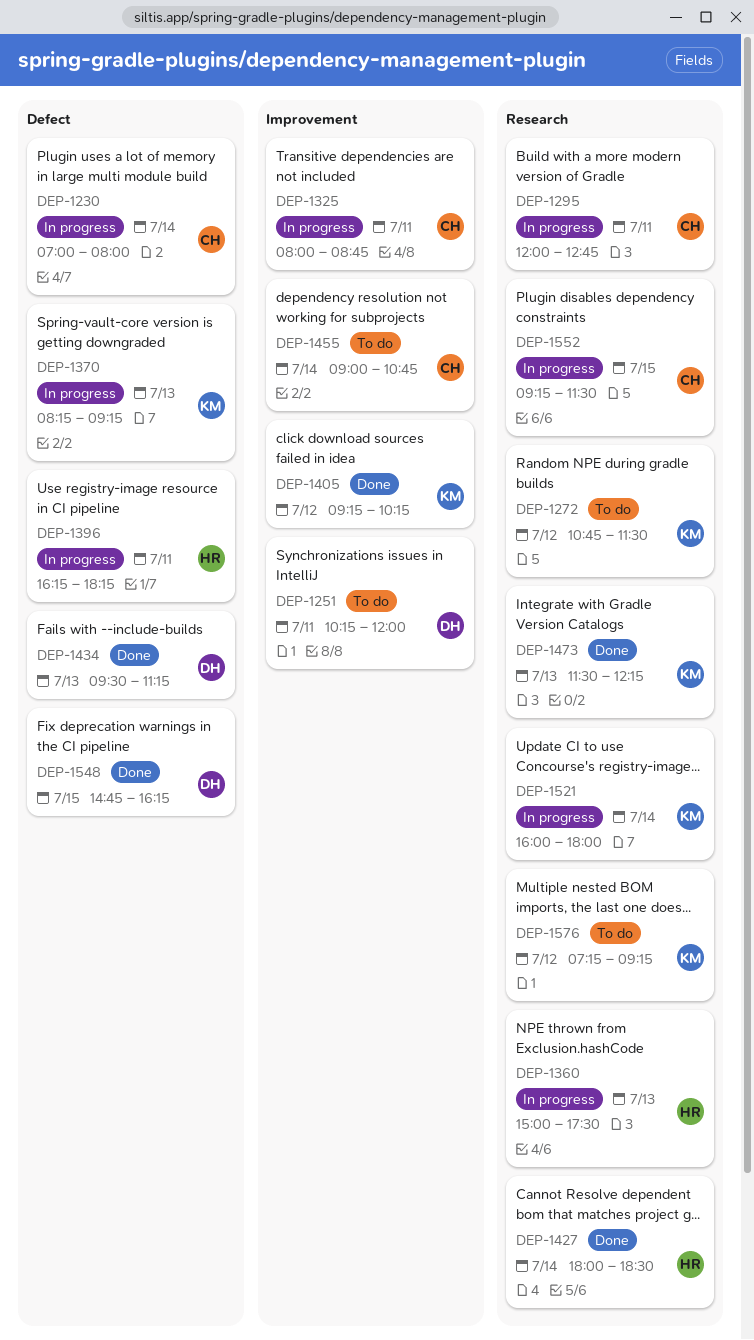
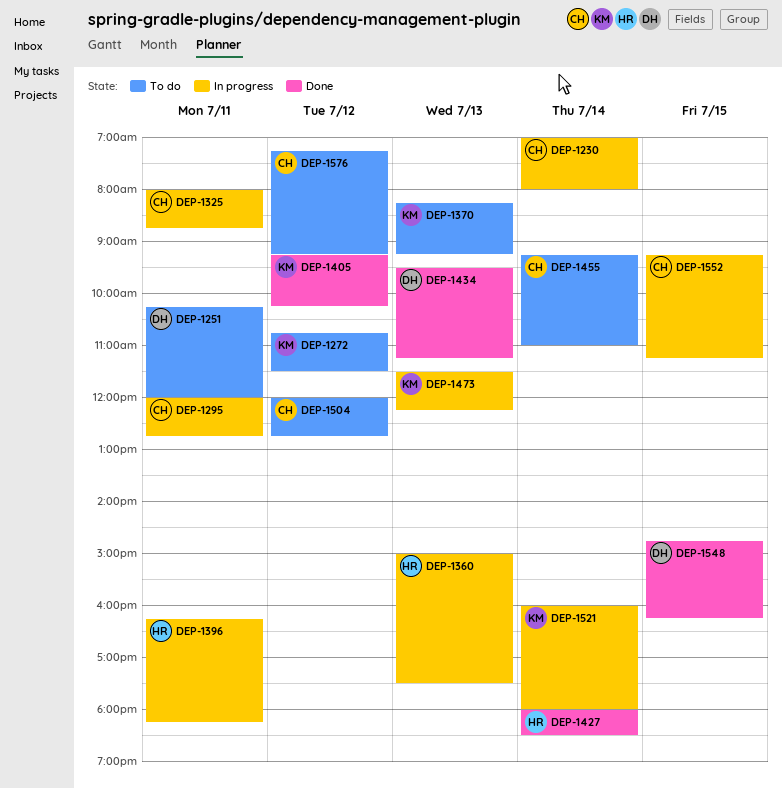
DEP-1370, status: In progress -> To do
DEP-1455, begins: 09:00 -> 09:15
DEP-1455, ends: 10:45 -> 11:00
DEP-1473, status: Done -> In progress
DEP-1504: none -> present
DEP-1552, ends: 11:30 -> 11:15
DEP-1576, owner: KM -> CH

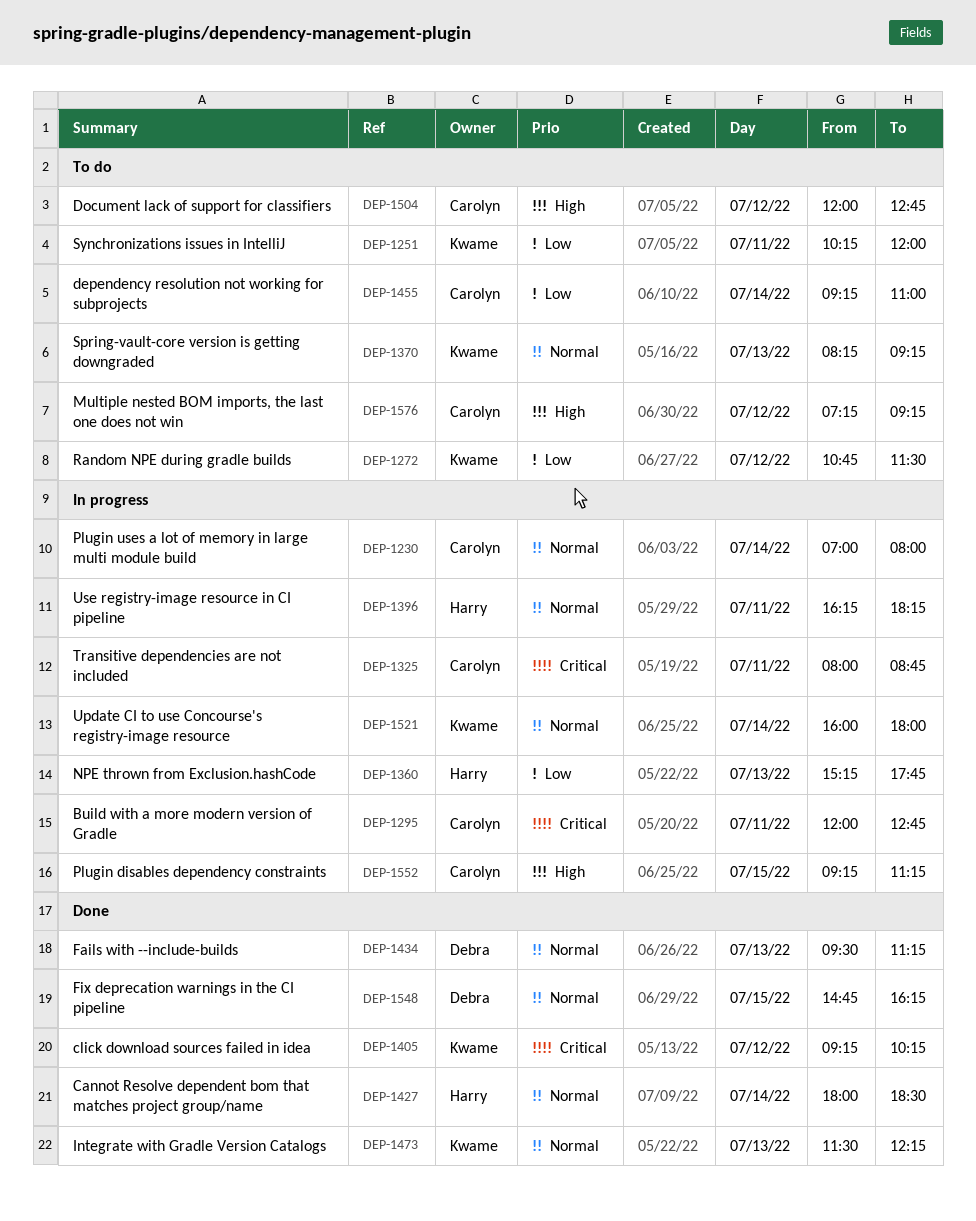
DEP-1251, owner: Debra -> Kwame
DEP-1360, begins: 15:00 -> 15:15
DEP-1360, ends: 17:30 -> 17:45
DEP-1473, status: In progress -> Done

